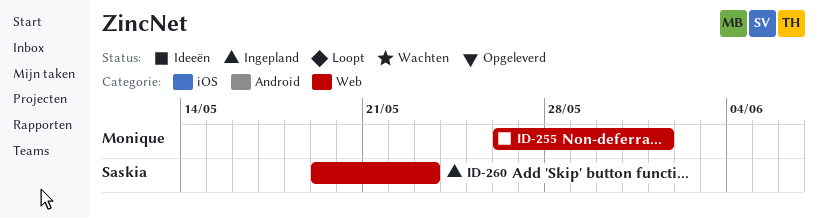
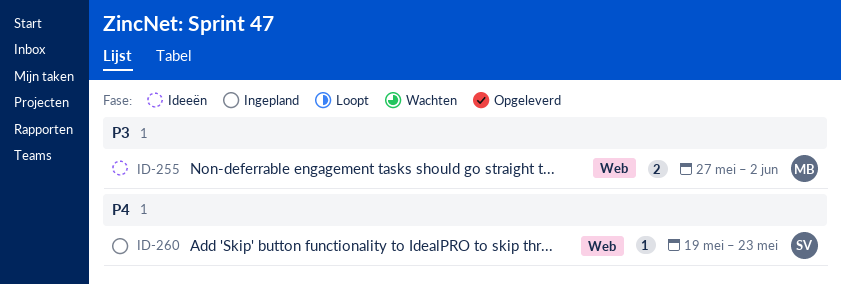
ID-255, start: May 26 -> May 27
ID-255, due: Jun 1 -> Jun 2

